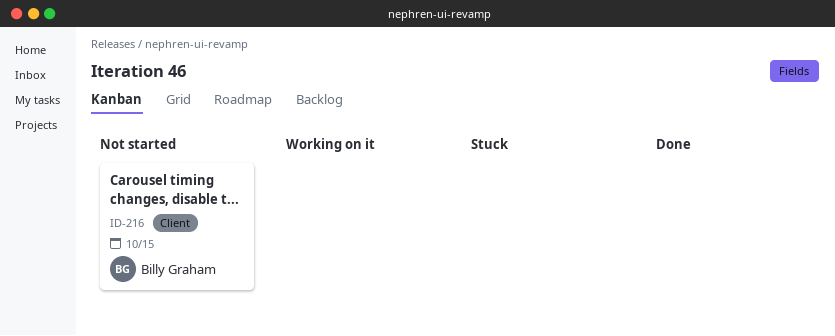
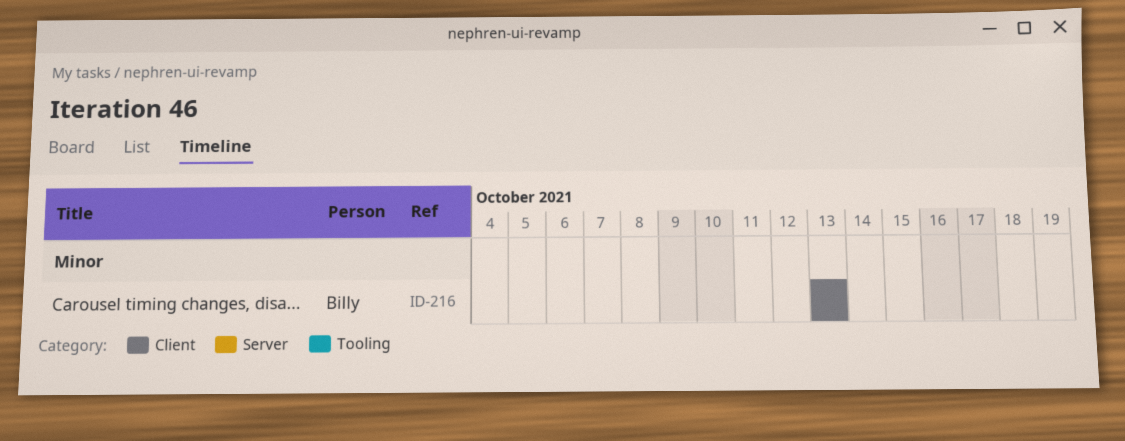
ID-216, due: Oct 15 -> Oct 13

